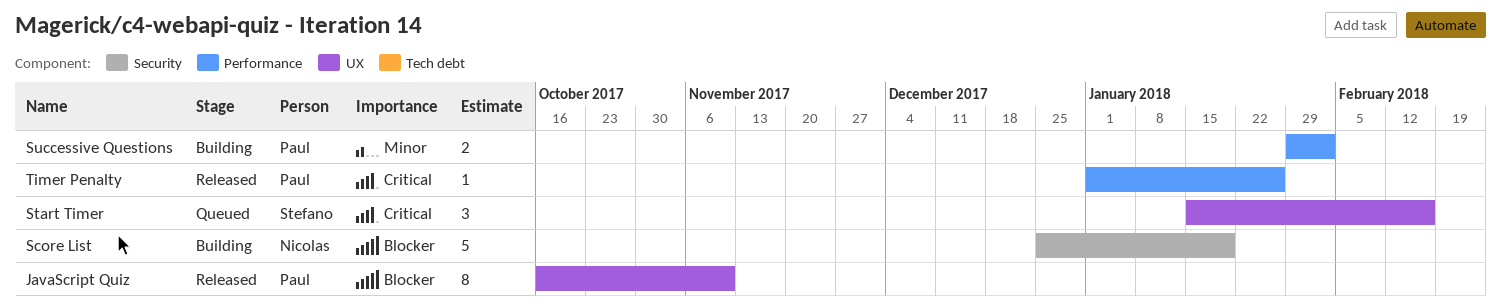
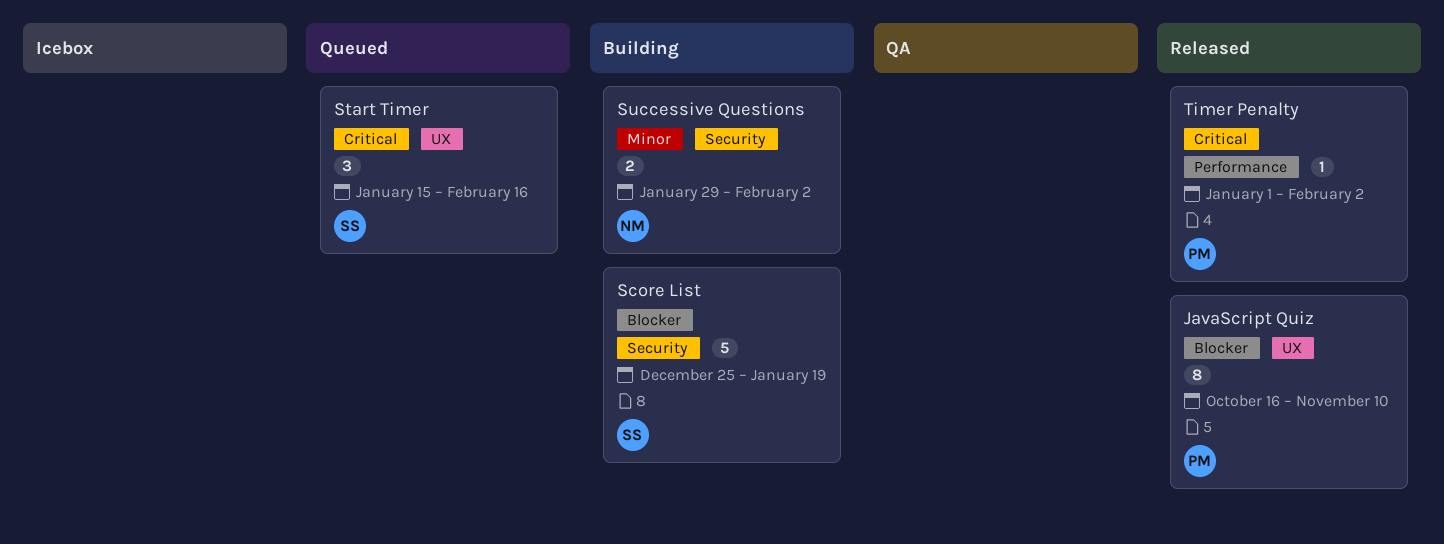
Score List, owner: Nicolas -> Stefano
Successive Questions, owner: Paul -> Nicolas
Successive Questions, label: Performance -> Security
Timer Penalty, due: Jan 26 -> Feb 2

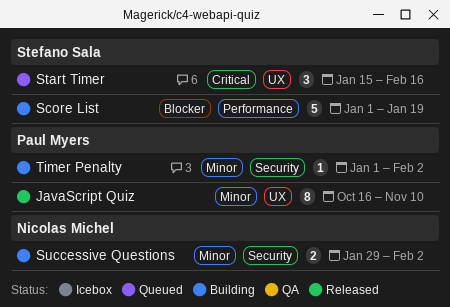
JavaScript Quiz, priority: Blocker -> Minor
Score List, label: Security -> Performance
Score List, start: Dec 25 -> Jan 1
Timer Penalty, status: Released -> Building
Timer Penalty, priority: Critical -> Minor
Timer Penalty, label: Performance -> Security

